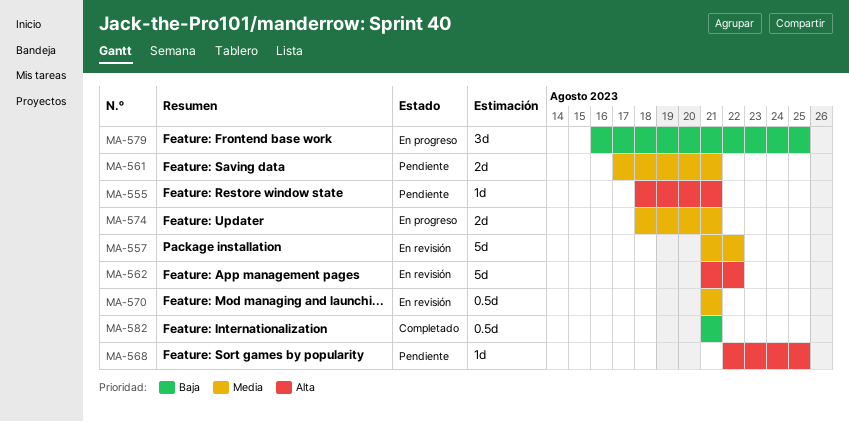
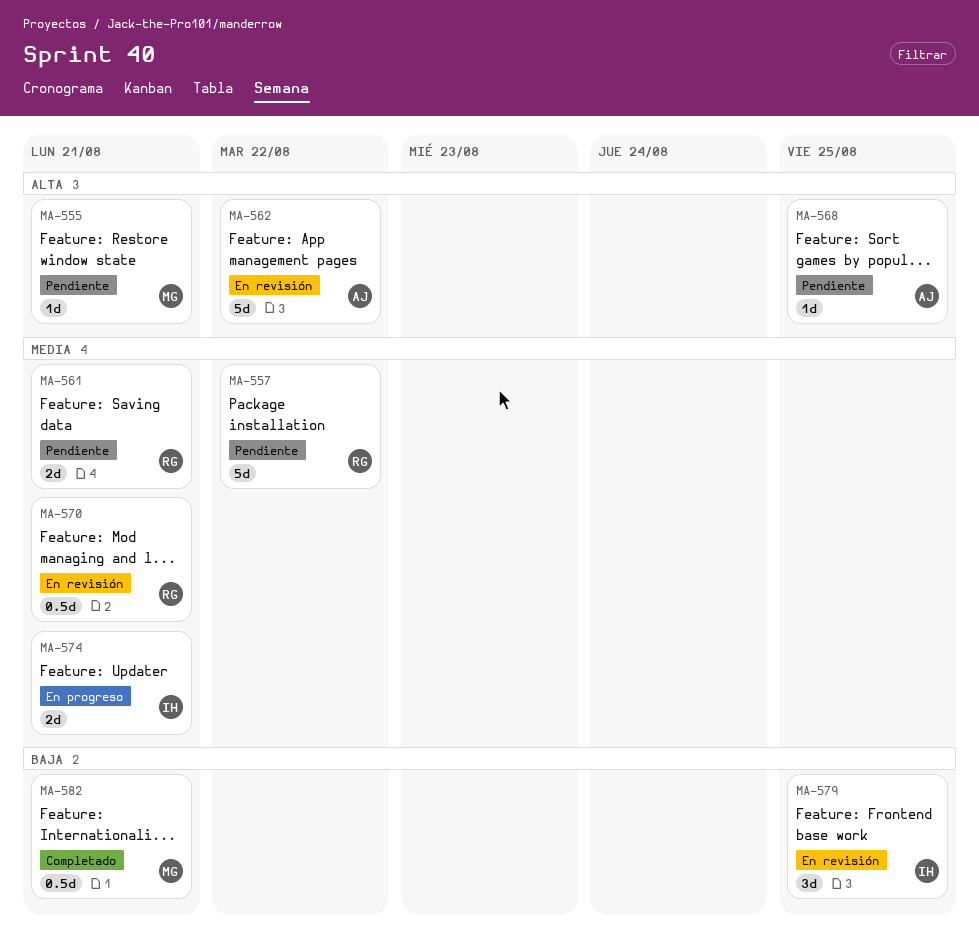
MA-557, status: En revisión -> Pendiente
MA-579, status: En progreso -> En revisión

